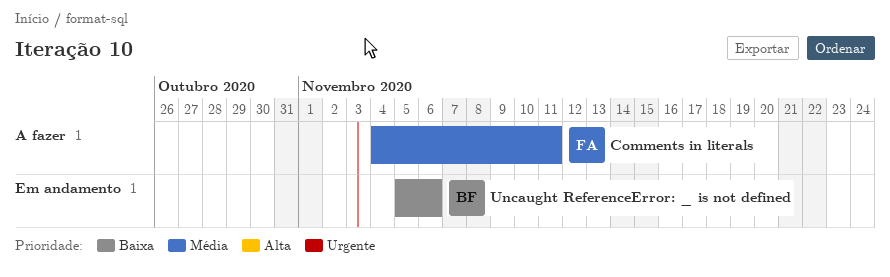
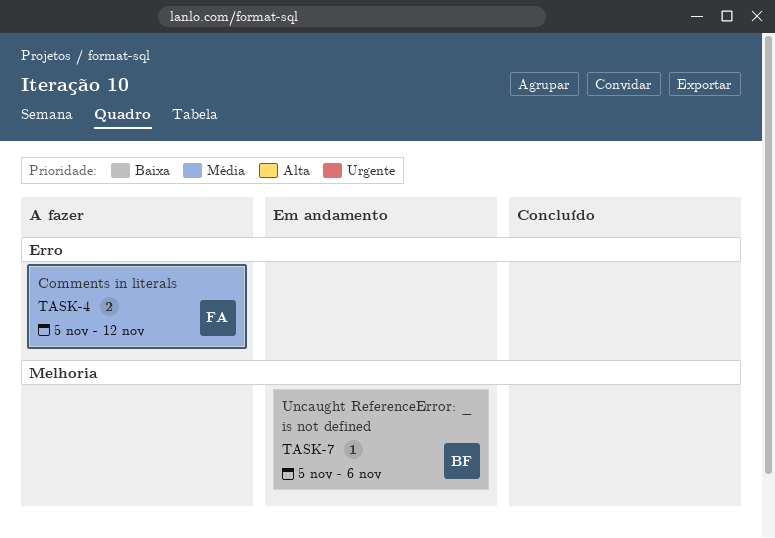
Comments in literals, start: Nov 4 -> Nov 5
Comments in literals, due: Nov 11 -> Nov 12

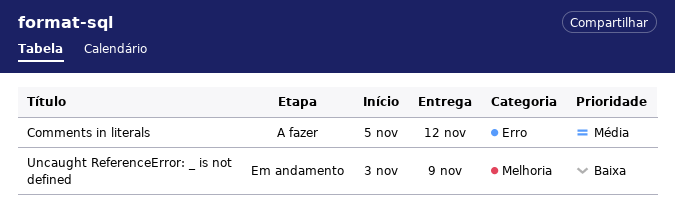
Uncaught ReferenceError: _ is not defined, start: Nov 5 -> Nov 3
Uncaught ReferenceError: _ is not defined, due: Nov 6 -> Nov 9

